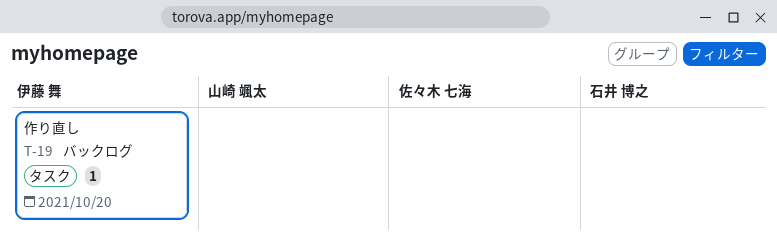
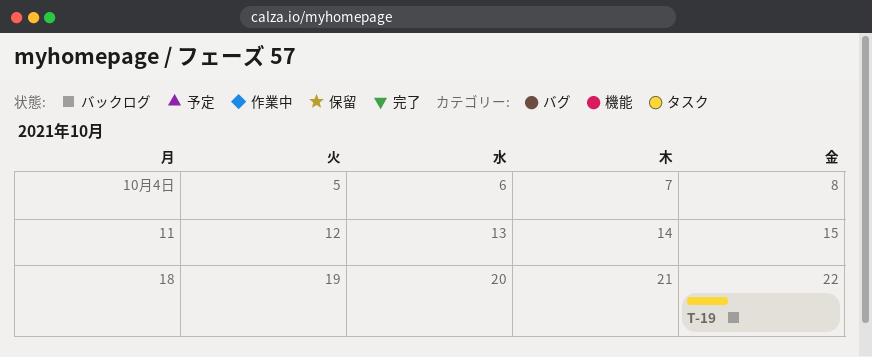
T-19, due: Oct 20 -> Oct 22

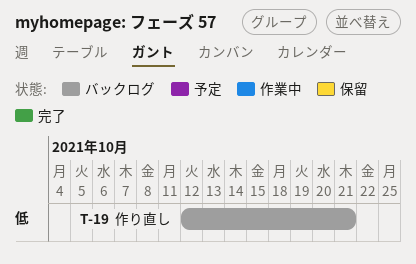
T-19, due: Oct 22 -> Oct 21

